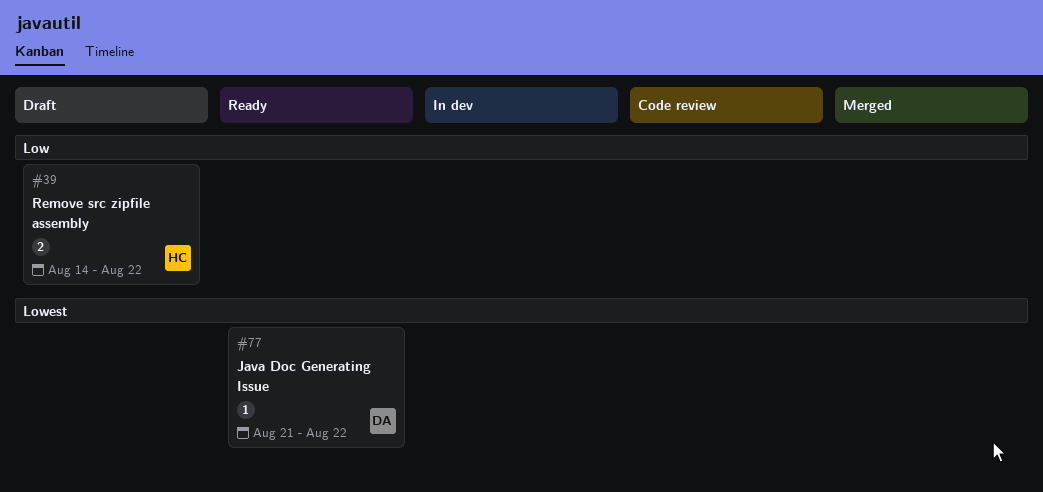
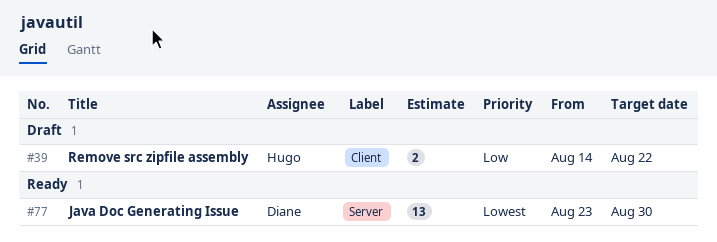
#77, estimate: 1 -> 13
#77, start: Aug 21 -> Aug 23
#77, due: Aug 22 -> Aug 30

